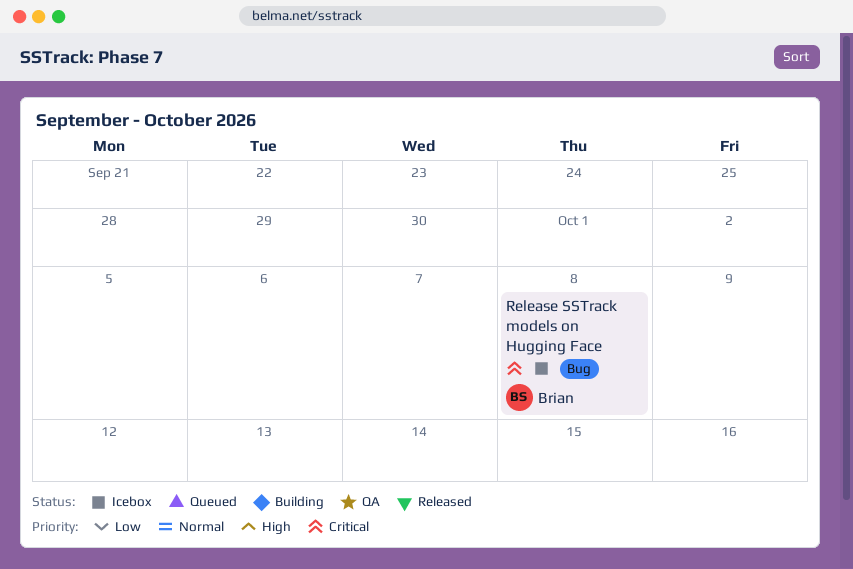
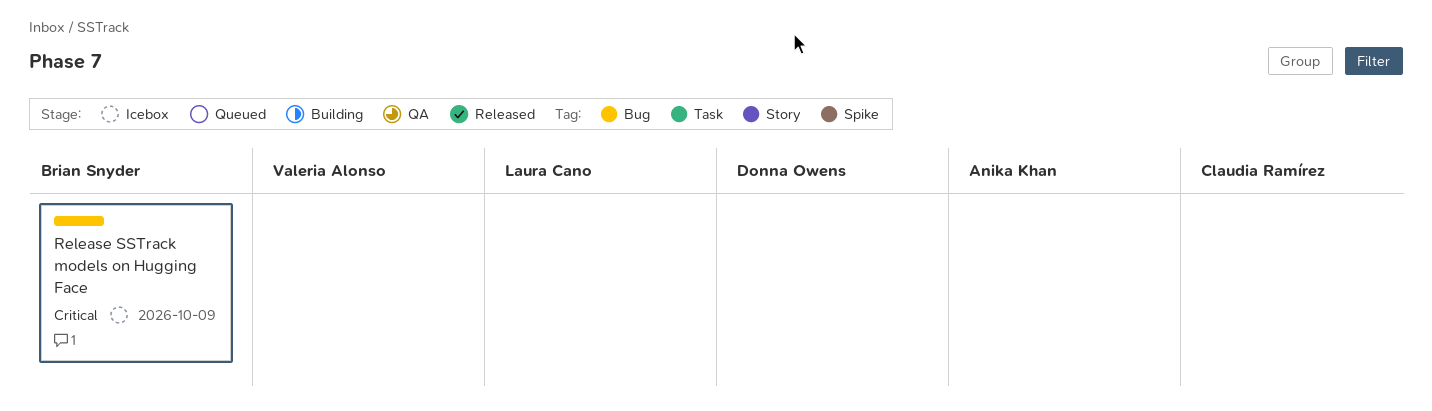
Release SSTrack models on Hugging Face, due: Oct 8 -> Oct 9

